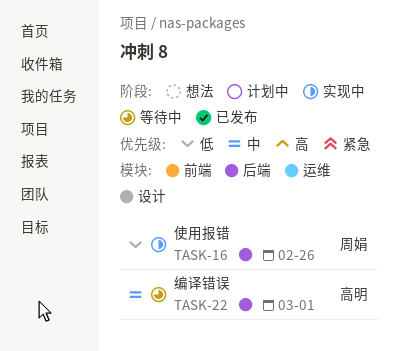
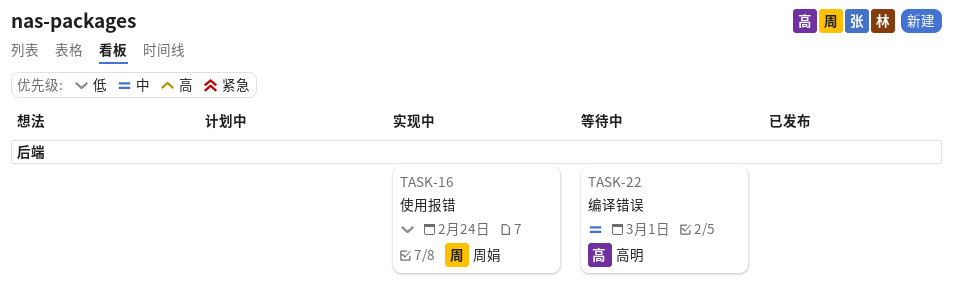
TASK-16, due: Feb 26 -> Feb 24

